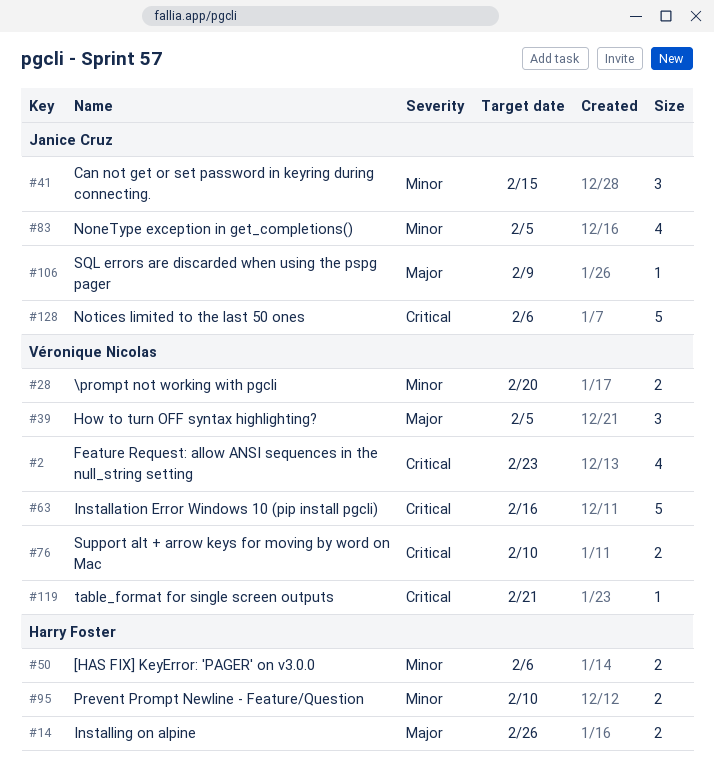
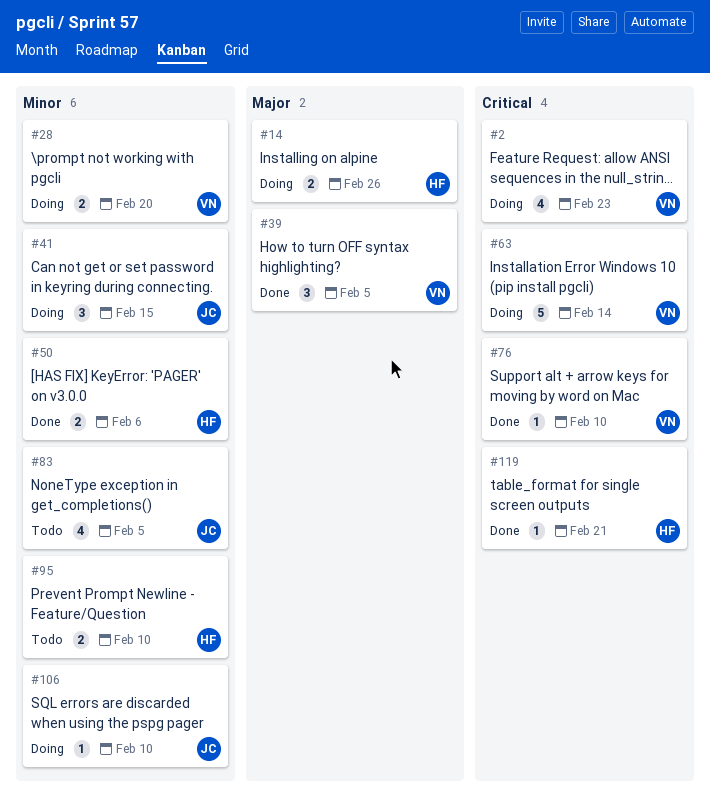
#63, due: Feb 16 -> Feb 14
#76, estimate: 2 -> 1
#106, priority: Major -> Minor
#106, due: Feb 9 -> Feb 10
#119, owner: Véronique Nicolas -> Harry Foster
#128: present -> none

